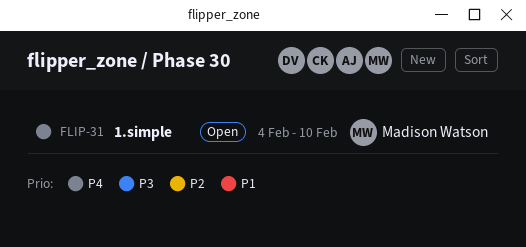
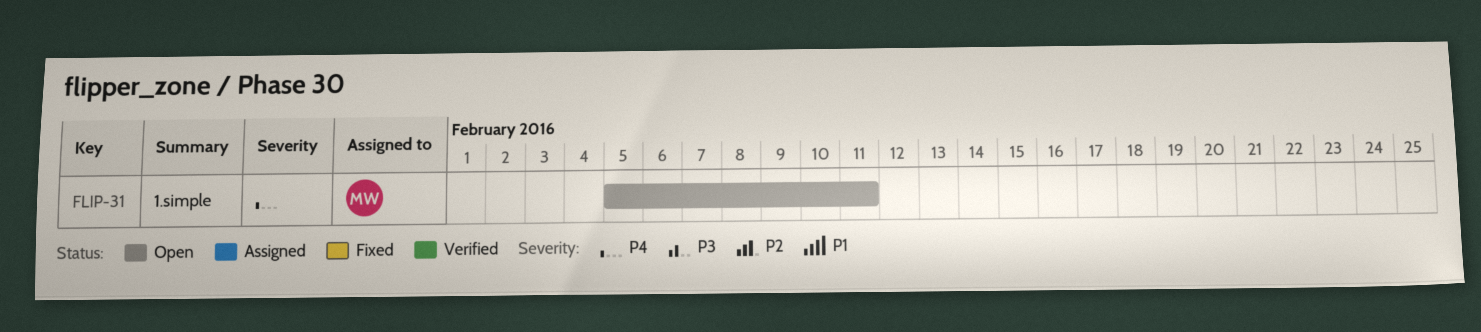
FLIP-31, start: Feb 4 -> Feb 5
FLIP-31, due: Feb 10 -> Feb 11

